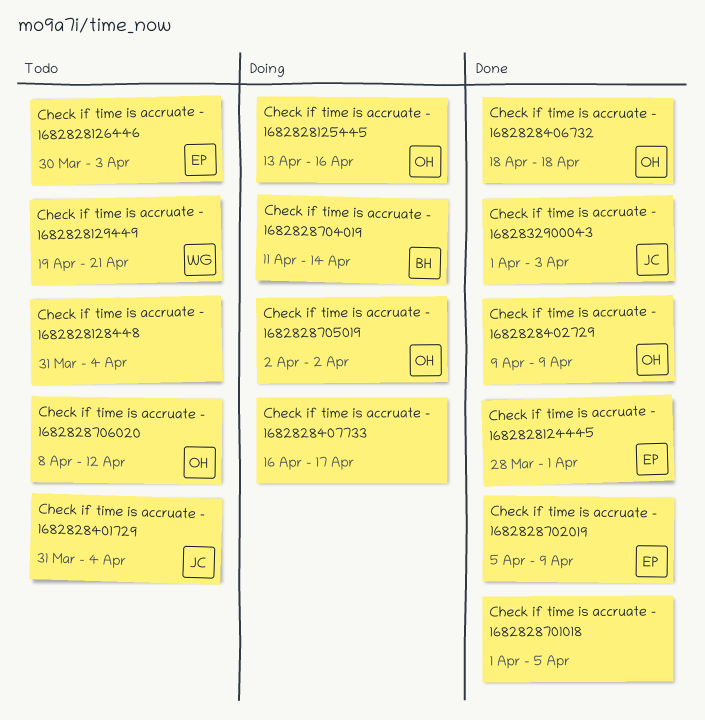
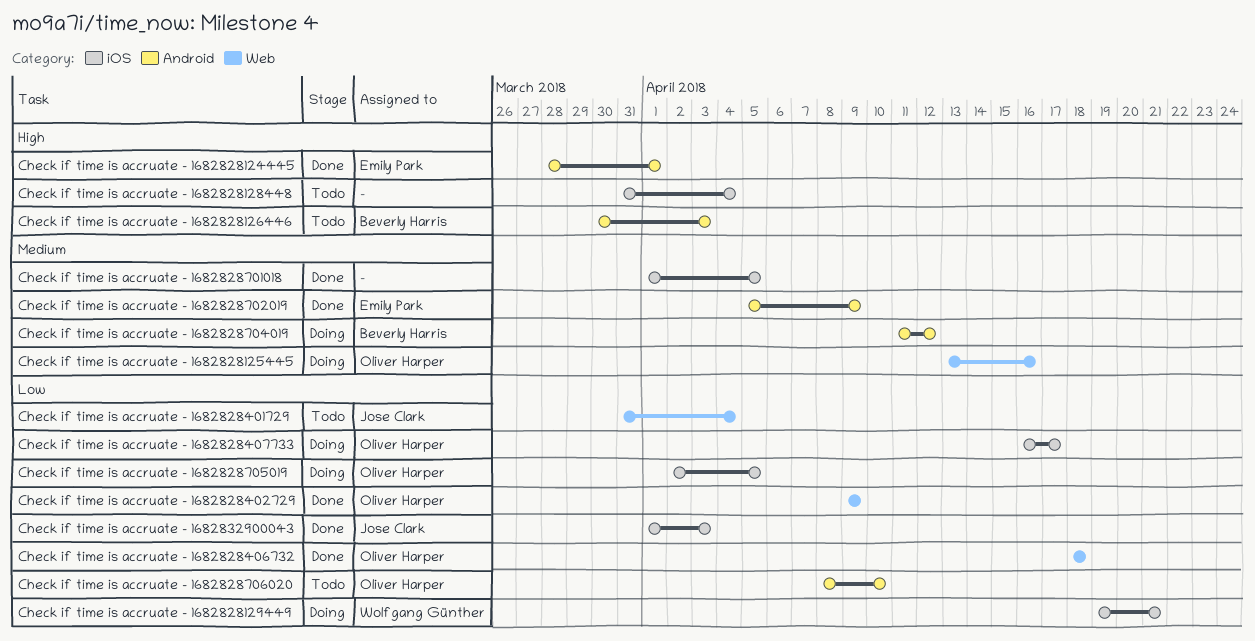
Check if time is accruate - 1682828126446, owner: Emily Park -> Beverly Harris
Check if time is accruate - 1682828129449, status: Todo -> Doing
Check if time is accruate - 1682828407733, owner: none -> Oliver Harper
Check if time is accruate - 1682828704019, due: Apr 14 -> Apr 12
Check if time is accruate - 1682828705019, due: Apr 2 -> Apr 5
Check if time is accruate - 1682828706020, due: Apr 12 -> Apr 10

